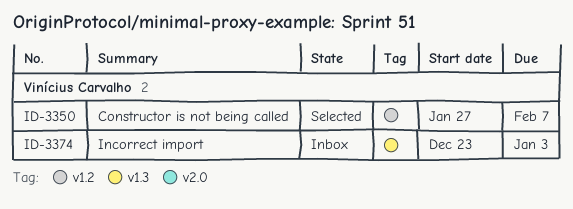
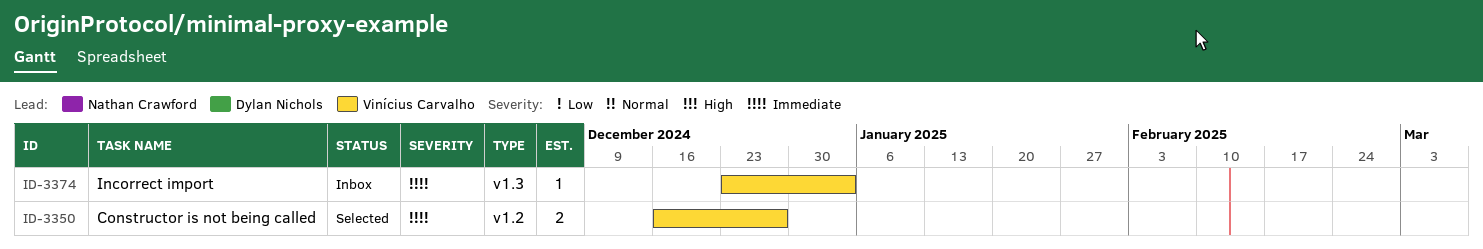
ID-3350, start: Jan 27 -> Dec 16
ID-3350, due: Feb 7 -> Dec 27

